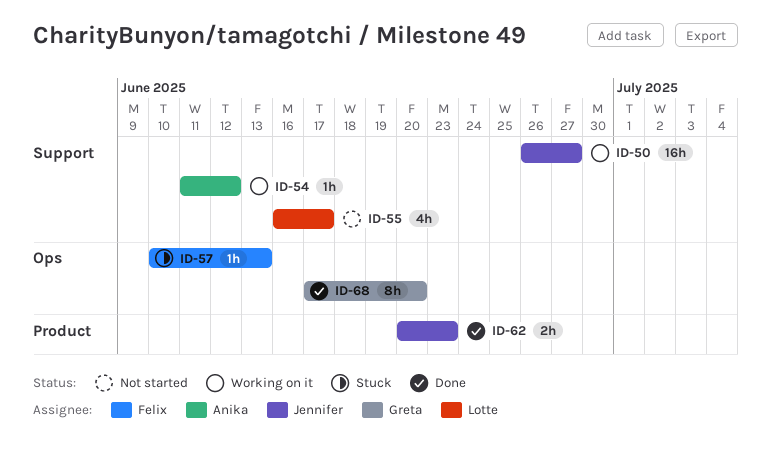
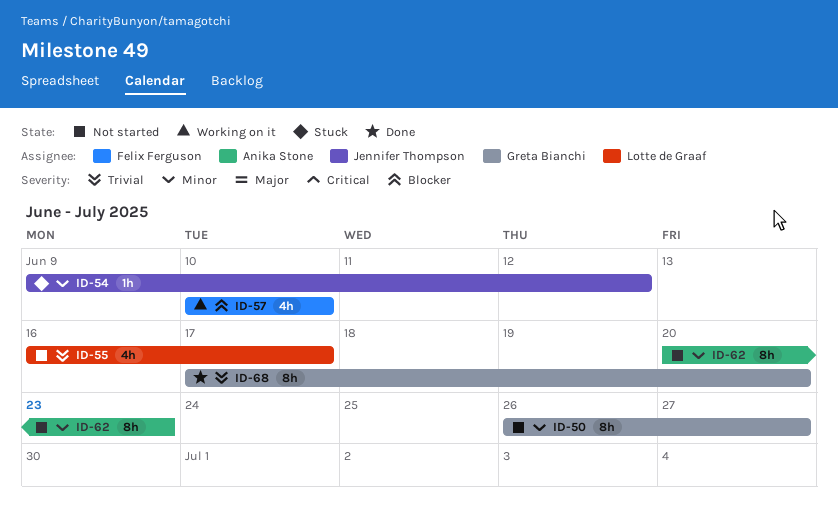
ID-50, status: Working on it -> Not started
ID-50, owner: Jennifer Thompson -> Greta Bianchi
ID-50, estimate: 16h -> 8h
ID-54, status: Working on it -> Stuck
ID-54, owner: Anika Stone -> Jennifer Thompson
ID-54, start: Jun 11 -> Jun 9
ID-57, status: Stuck -> Working on it
ID-57, estimate: 1h -> 4h
ID-57, due: Jun 13 -> Jun 10
ID-62, status: Done -> Not started
ID-62, owner: Jennifer Thompson -> Anika Stone
ID-62, estimate: 2h -> 8h

